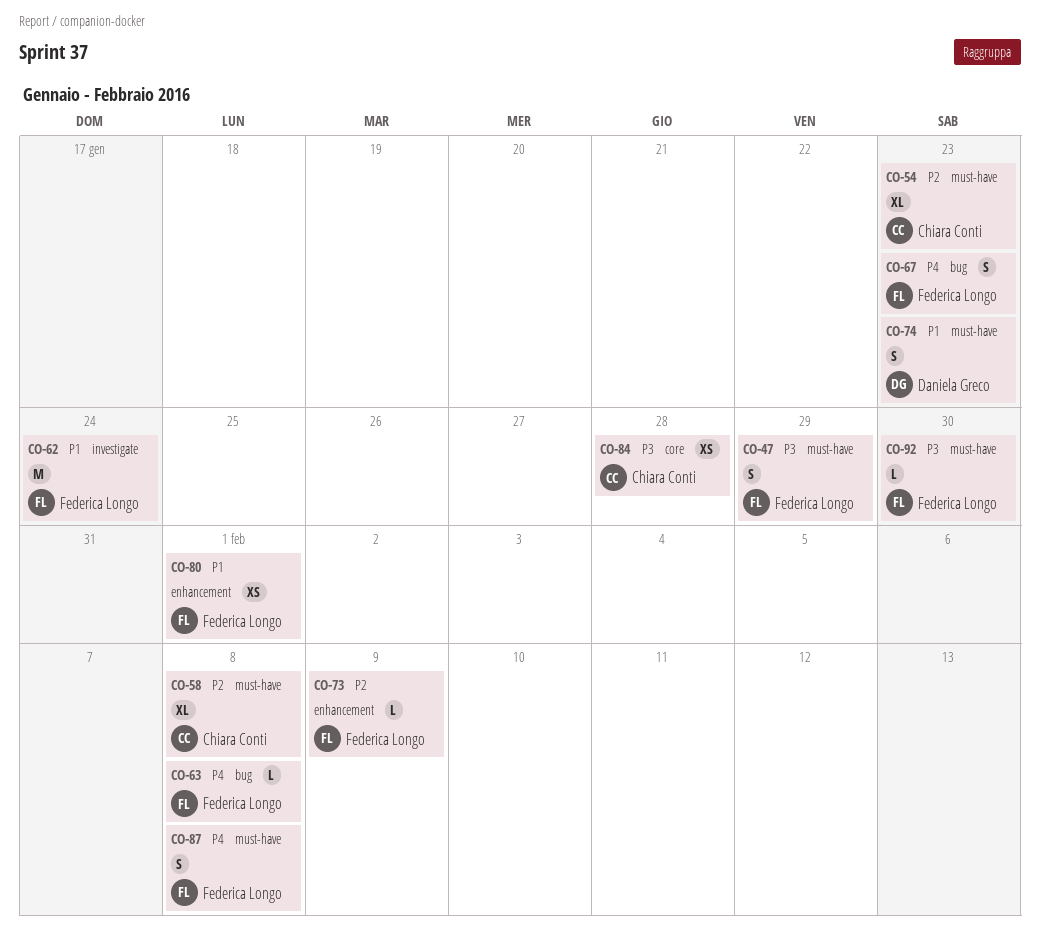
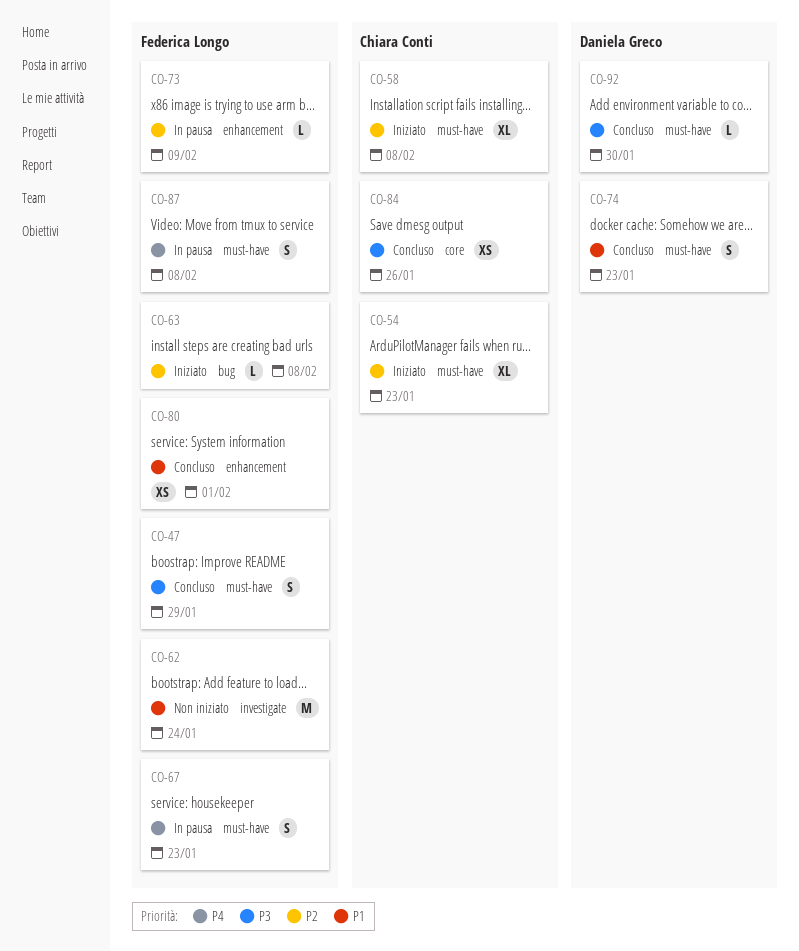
CO-63, priority: P4 -> P2
CO-67, label: bug -> must-have
CO-84, due: Jan 28 -> Jan 26
CO-92, owner: Federica Longo -> Daniela Greco

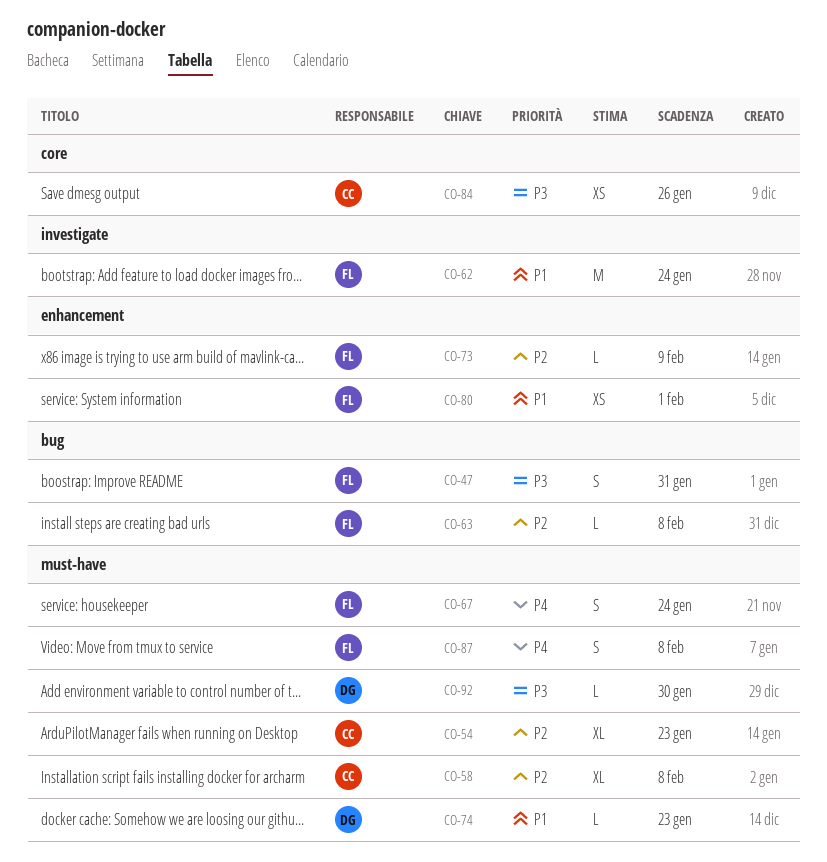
CO-47, label: must-have -> bug
CO-47, due: Jan 29 -> Jan 31
CO-67, due: Jan 23 -> Jan 24
CO-74, estimate: S -> L

